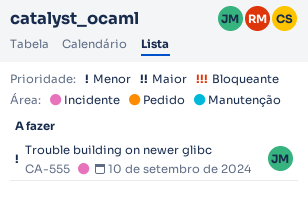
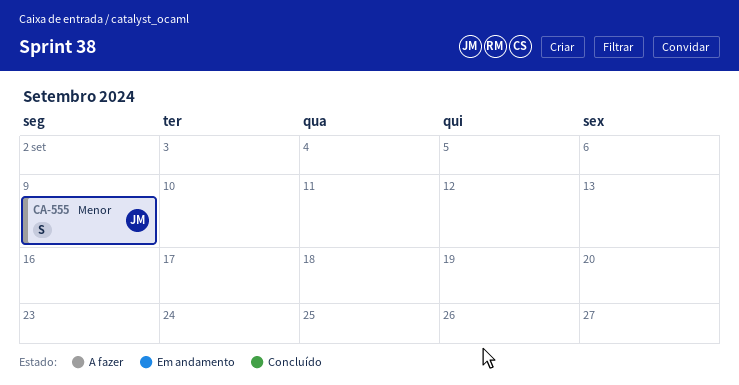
CA-555, due: Sep 10 -> Sep 9

